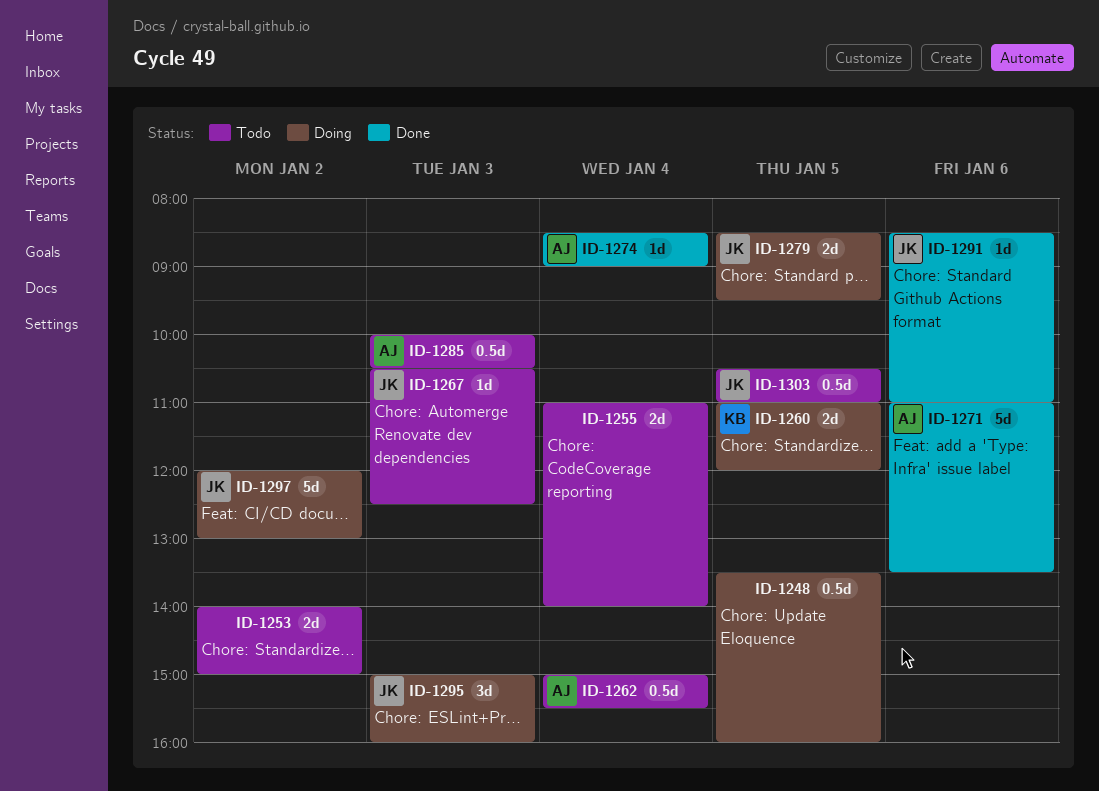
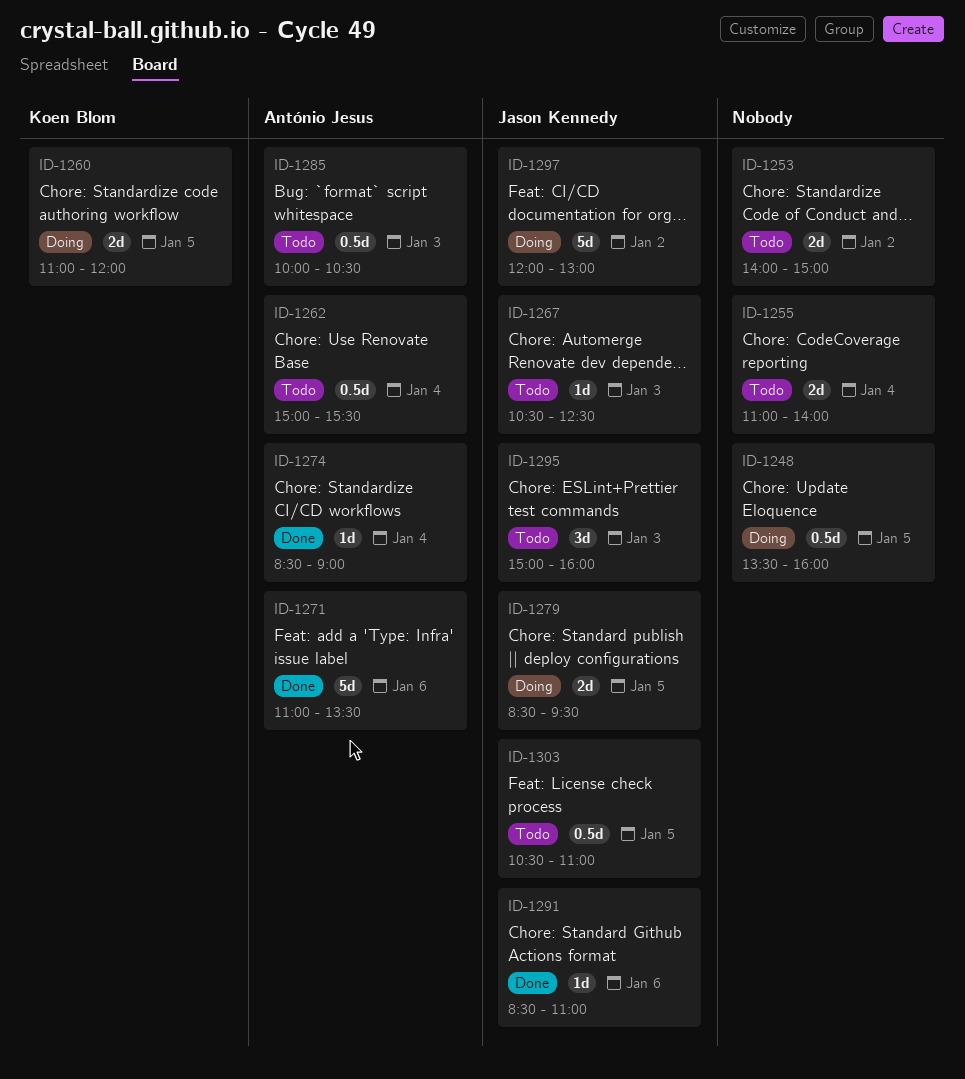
ID-1295, status: Doing -> Todo

